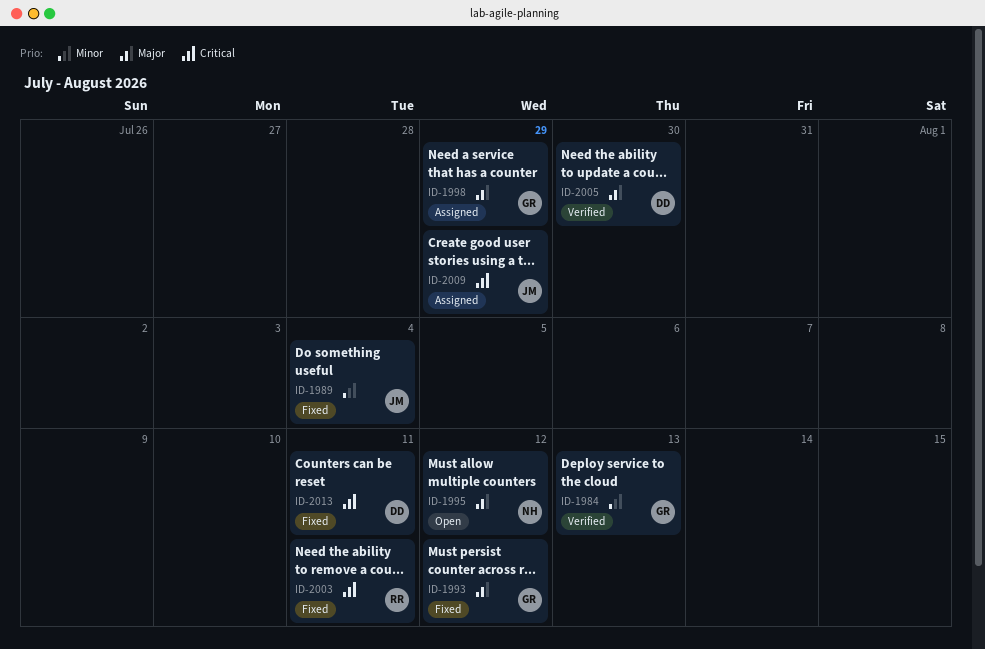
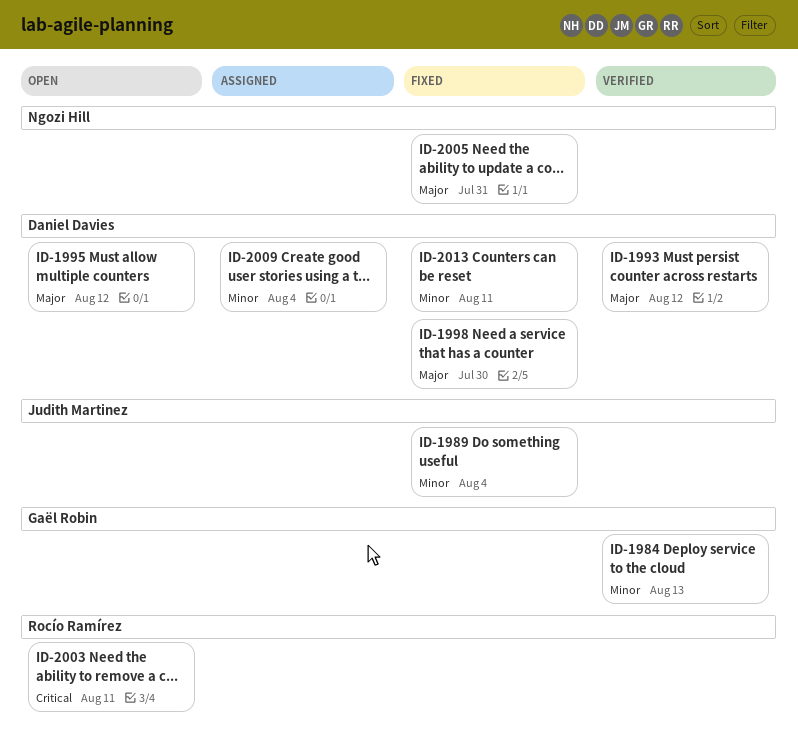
ID-1993, status: Fixed -> Verified
ID-1993, owner: Gaël Robin -> Daniel Davies
ID-1995, owner: Ngozi Hill -> Daniel Davies
ID-1998, status: Assigned -> Fixed
ID-1998, owner: Gaël Robin -> Daniel Davies
ID-1998, due: Jul 29 -> Jul 30
ID-2003, status: Fixed -> Open
ID-2005, status: Verified -> Fixed
ID-2005, owner: Daniel Davies -> Ngozi Hill
ID-2005, due: Jul 30 -> Jul 31
ID-2009, owner: Judith Martinez -> Daniel Davies
ID-2009, priority: Critical -> Minor
ID-2009, due: Jul 29 -> Aug 4
ID-2013, priority: Critical -> Minor

